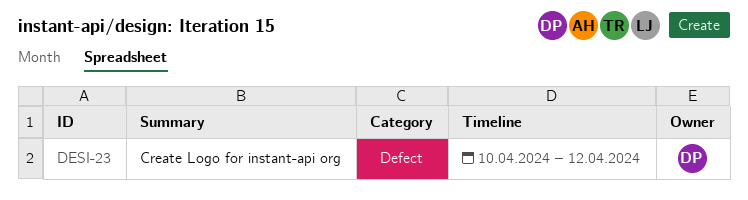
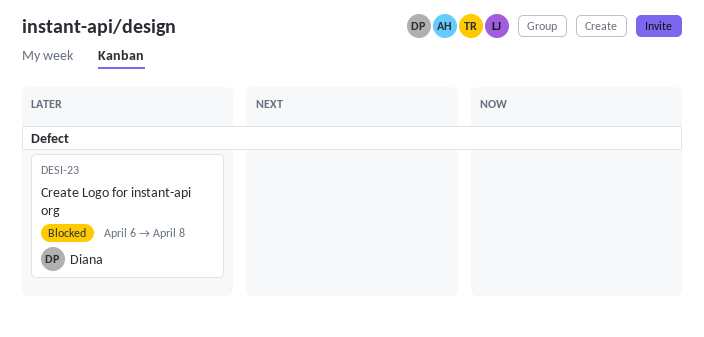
DESI-23, start: Apr 10 -> Apr 6
DESI-23, due: Apr 12 -> Apr 8

